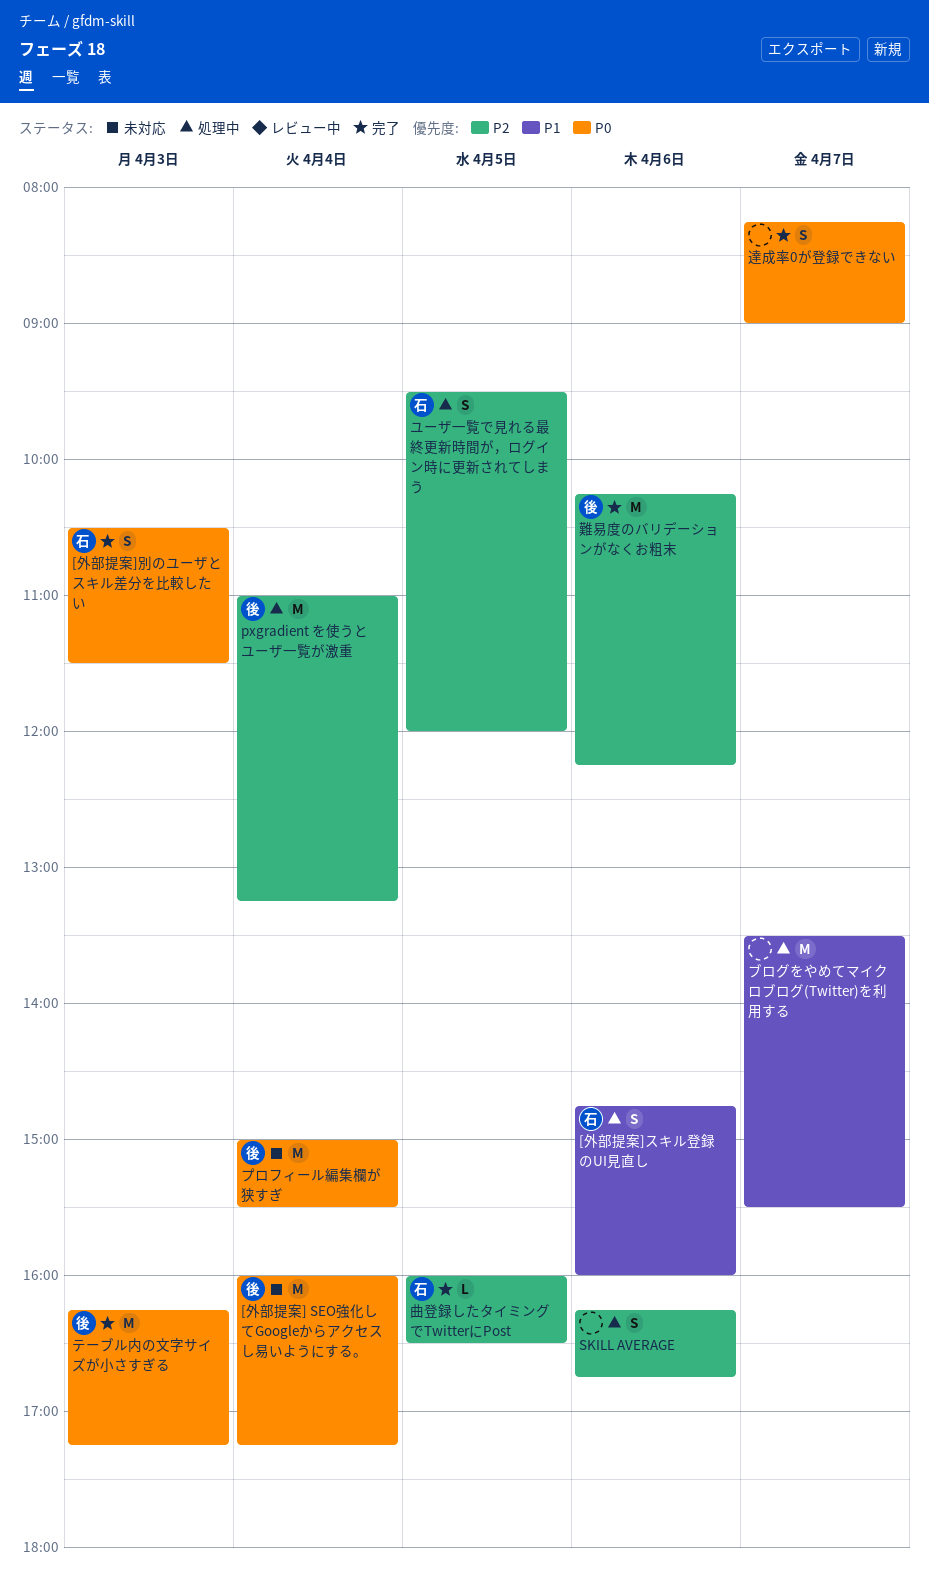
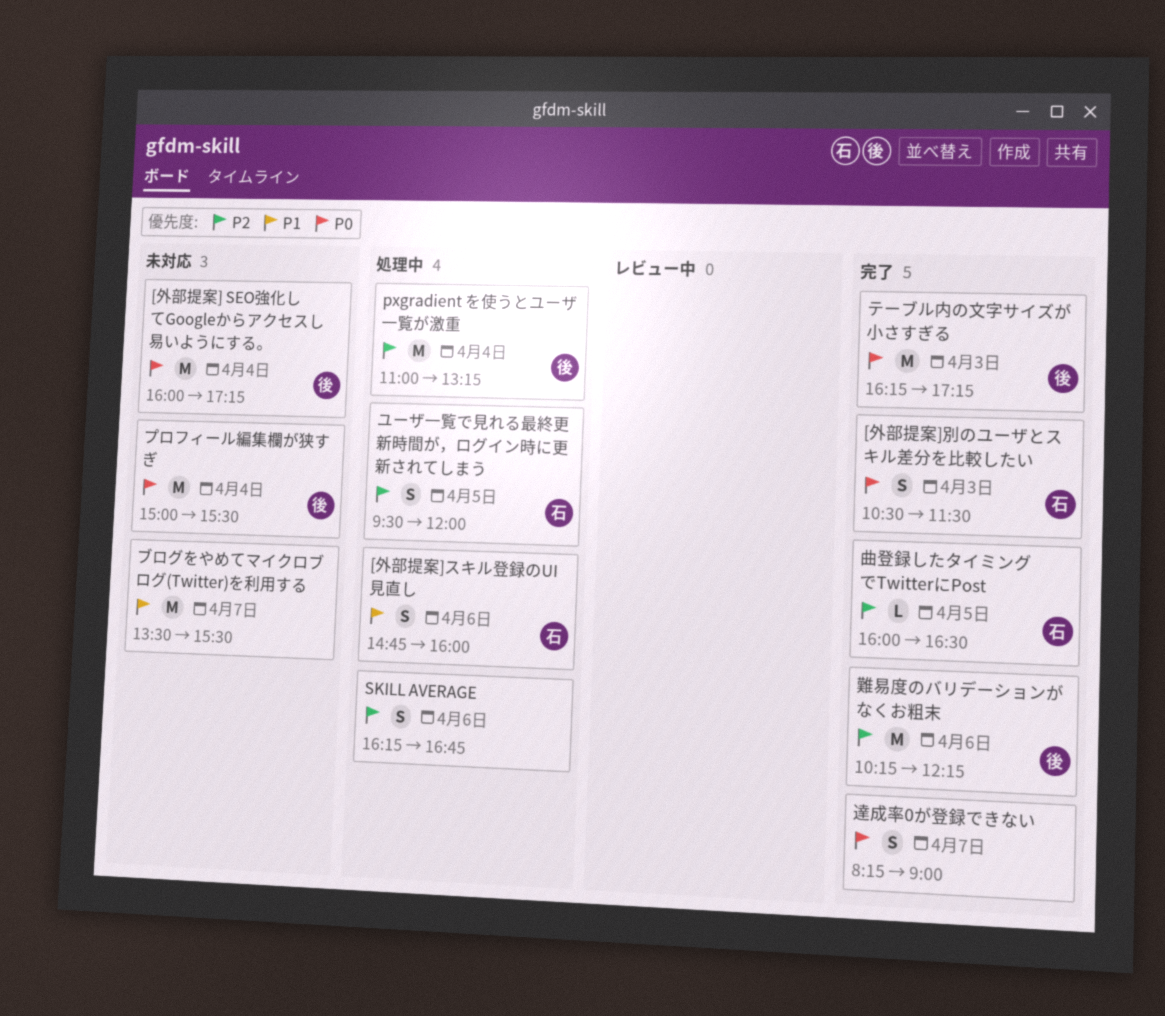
ブログをやめてマイクロブログ(Twitter)を利用する, status: 処理中 -> 未対応

